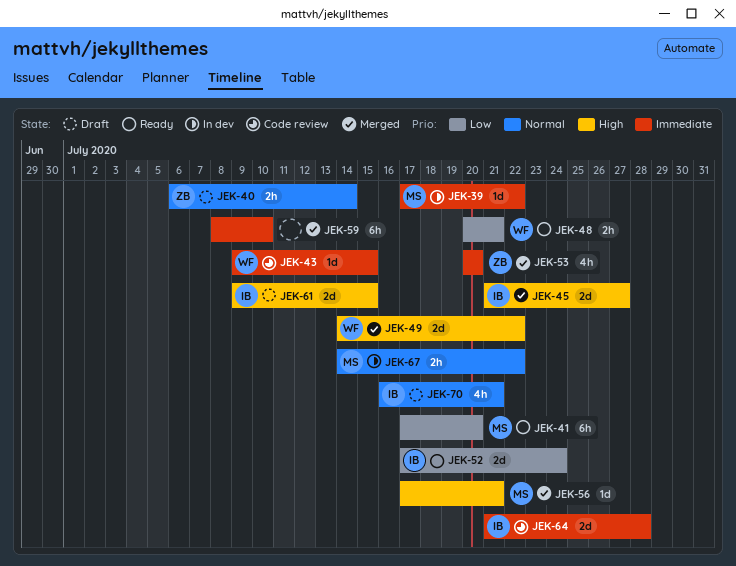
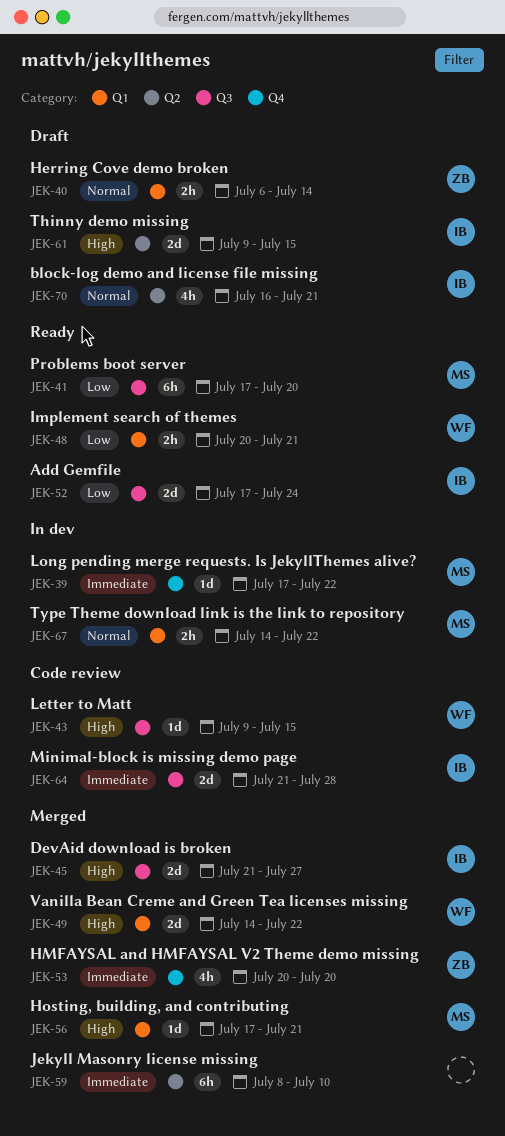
JEK-43, priority: Immediate -> High

